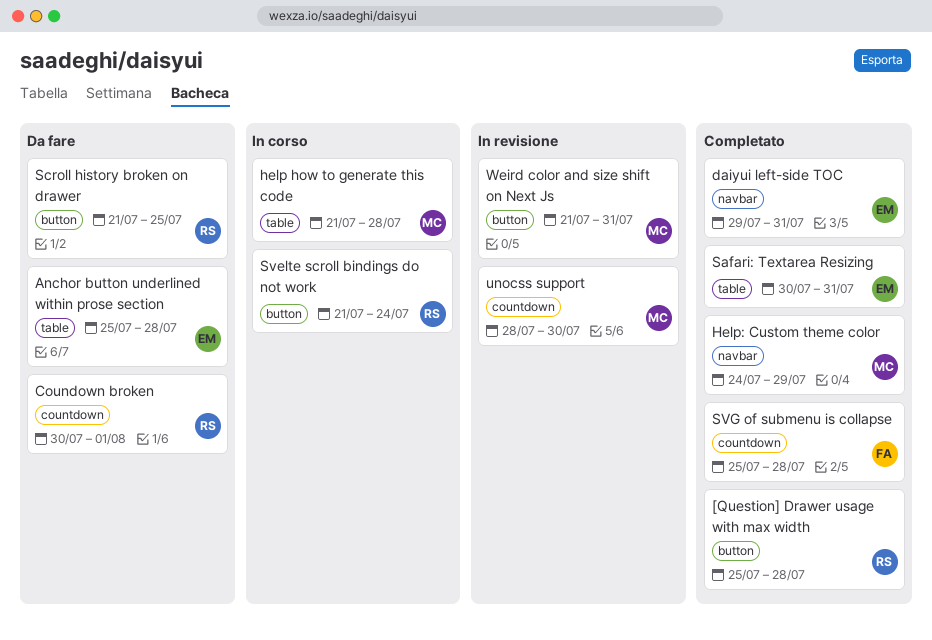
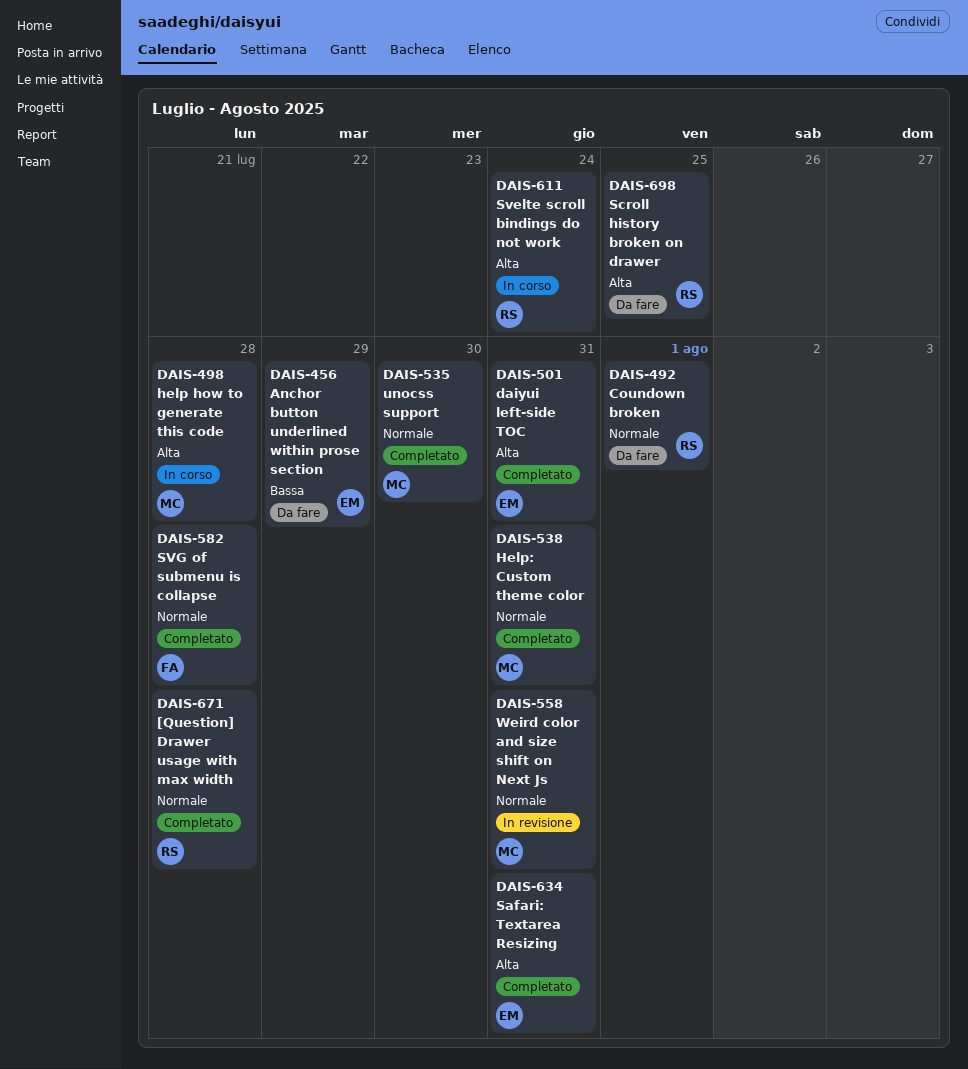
Anchor button underlined within prose section, due: Jul 28 -> Jul 29
Help: Custom theme color, due: Jul 29 -> Jul 31
unocss support, status: In revisione -> Completato

